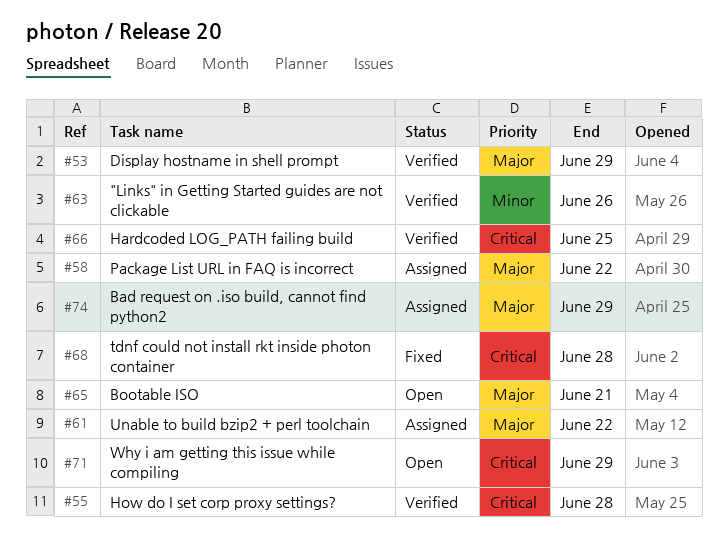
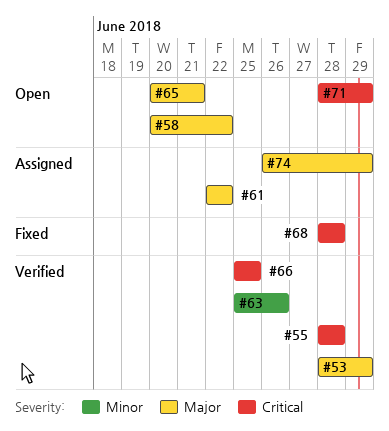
#58, status: Assigned -> Open

